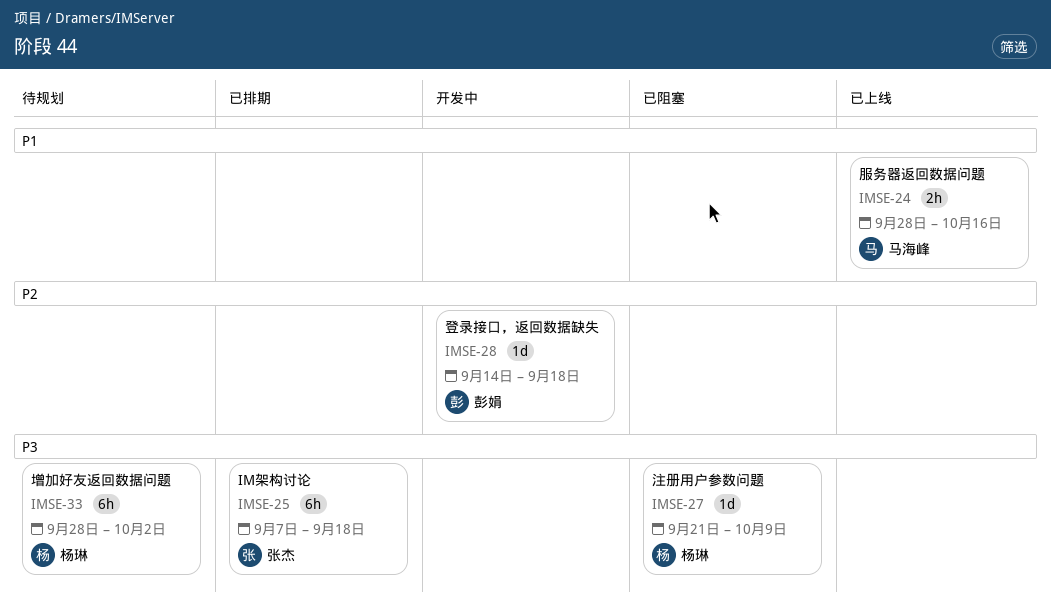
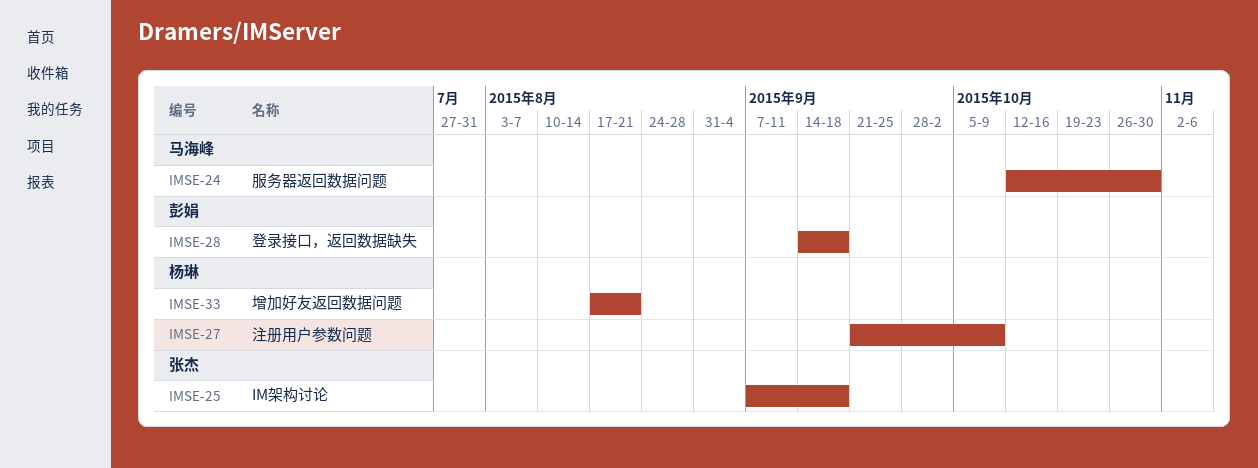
IMSE-24, start: Sep 28 -> Oct 12
IMSE-24, due: Oct 16 -> Oct 30
IMSE-33, start: Sep 28 -> Aug 17
IMSE-33, due: Oct 2 -> Aug 21

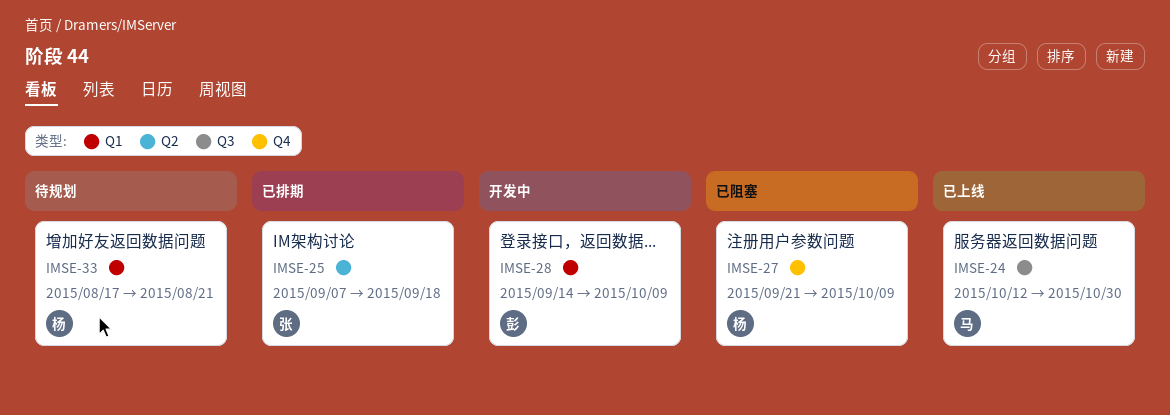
IMSE-28, due: Sep 18 -> Oct 9

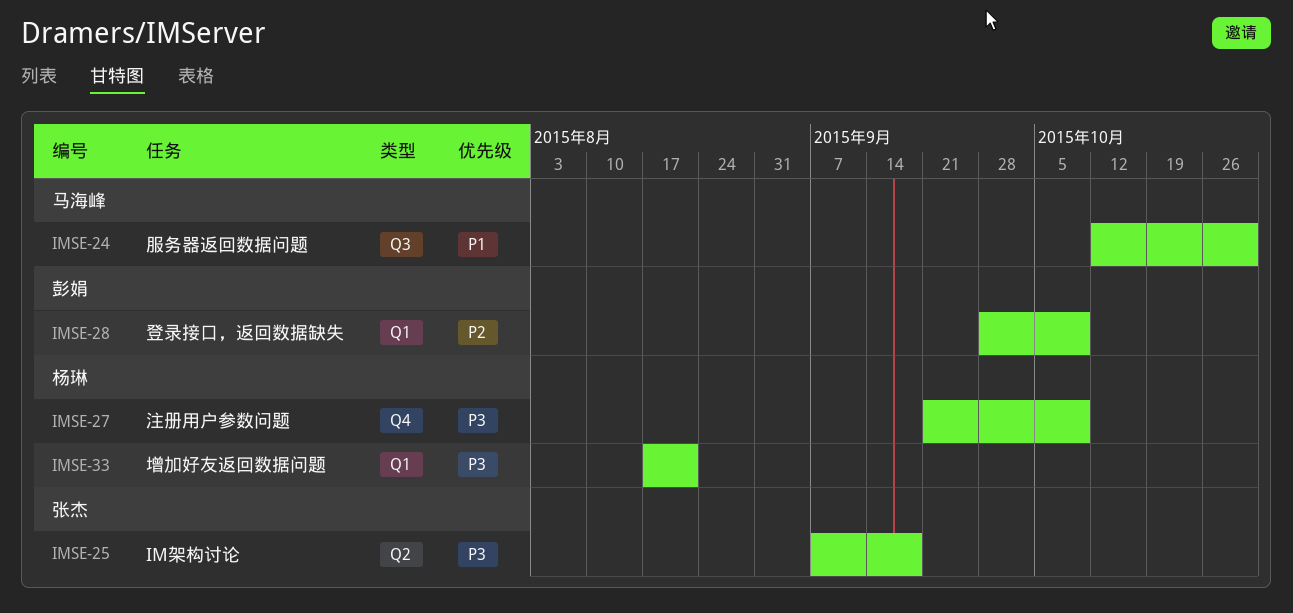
IMSE-28, start: Sep 14 -> Sep 28

